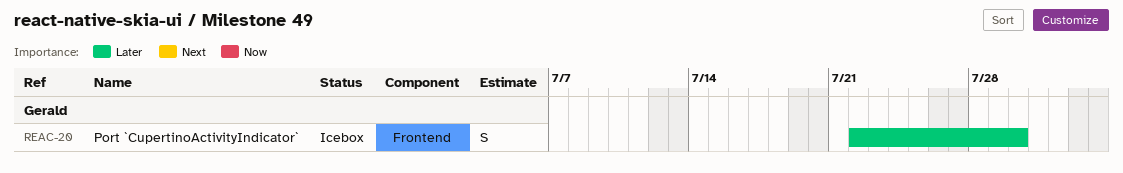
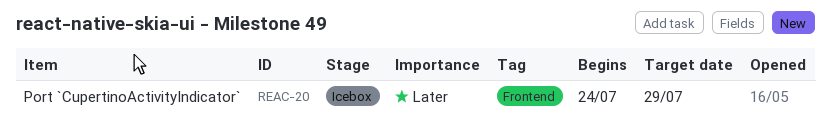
REAC-20, start: Jul 22 -> Jul 24
REAC-20, due: Jul 30 -> Jul 29

